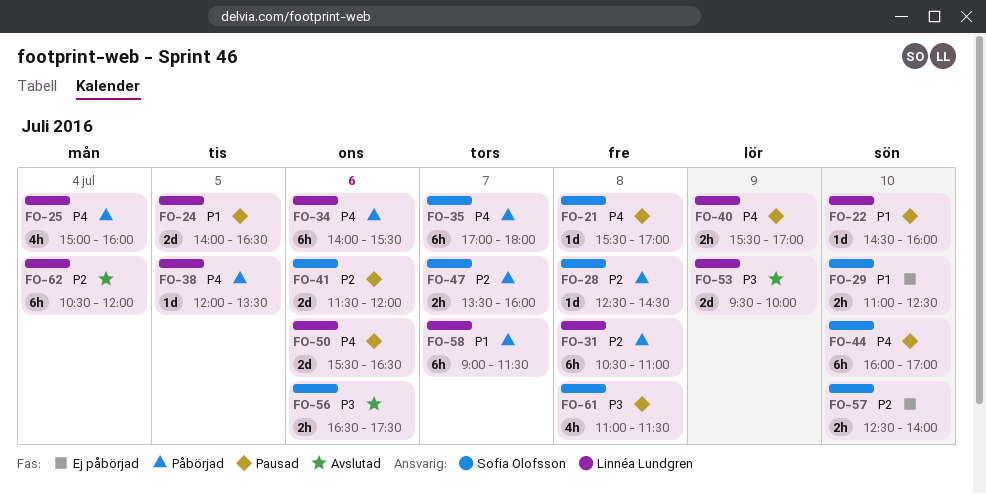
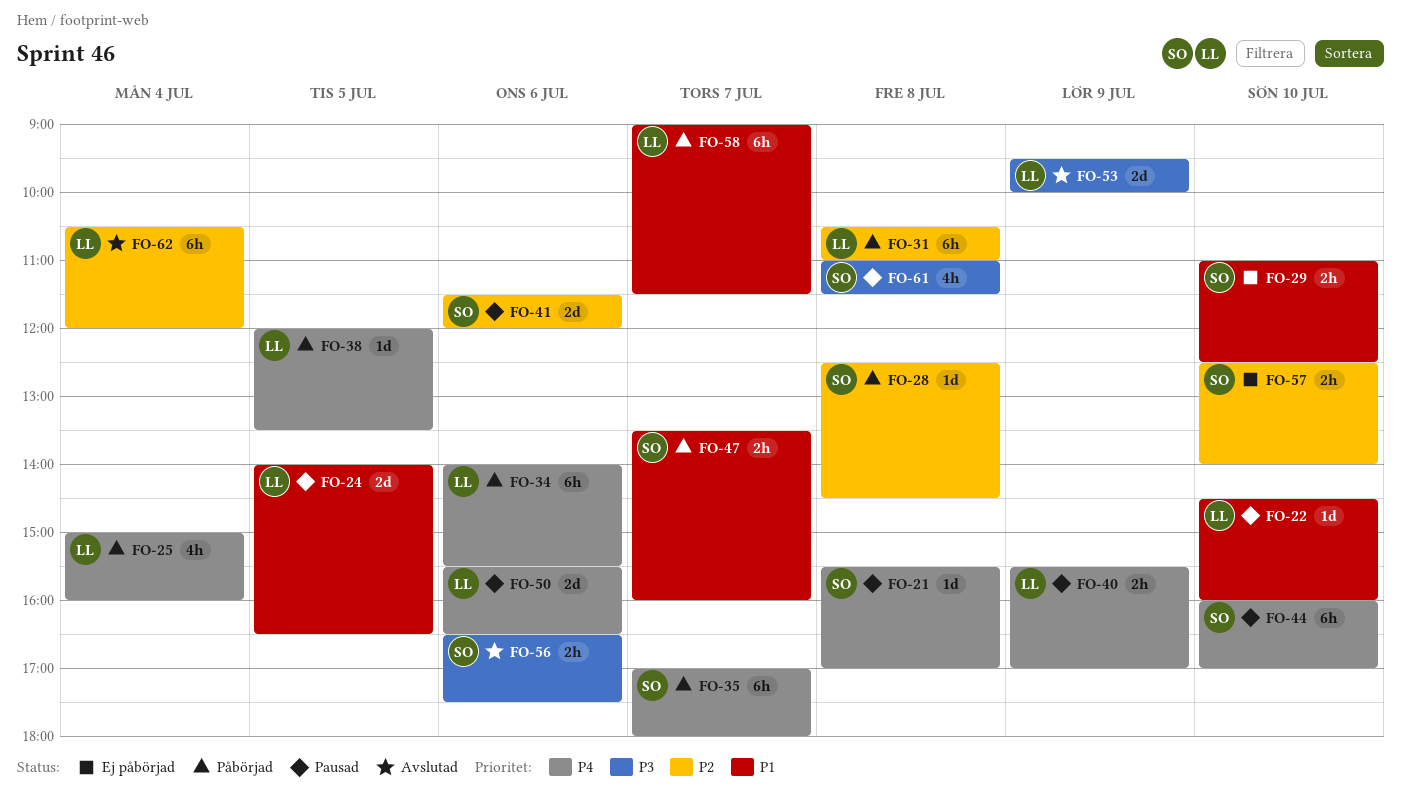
FO-47, priority: P2 -> P1

